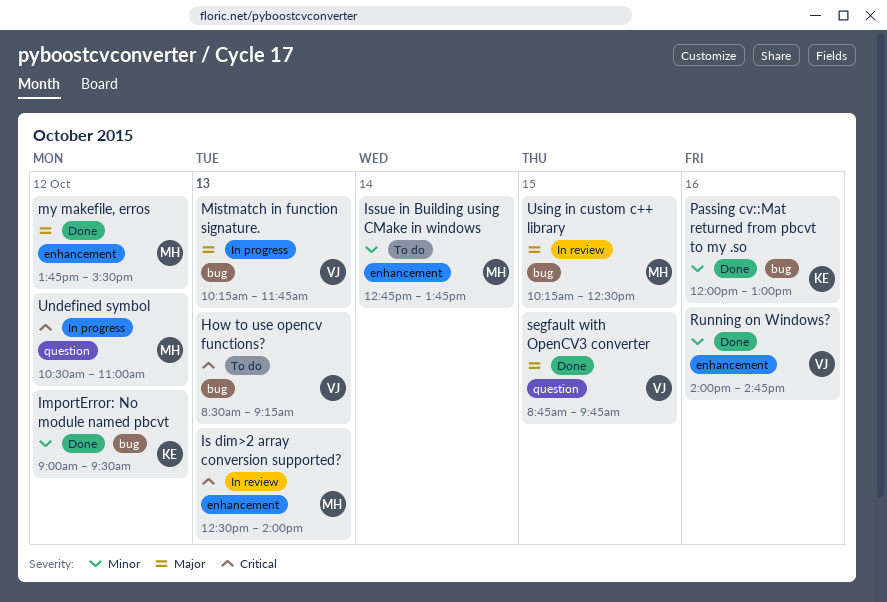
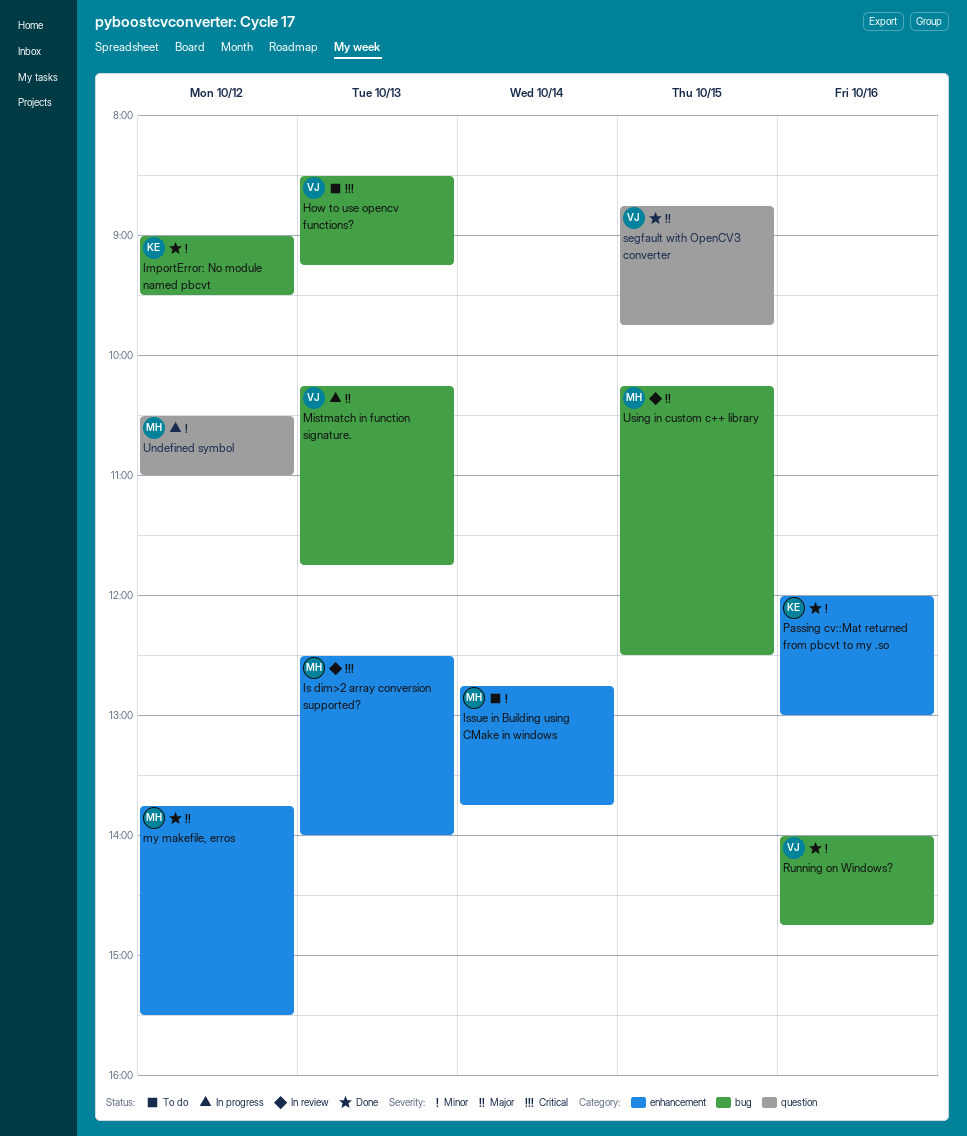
Passing cv::Mat returned from pbcvt to my .so, label: bug -> enhancement
Running on Windows?, label: enhancement -> bug
Undefined symbol, priority: Critical -> Minor

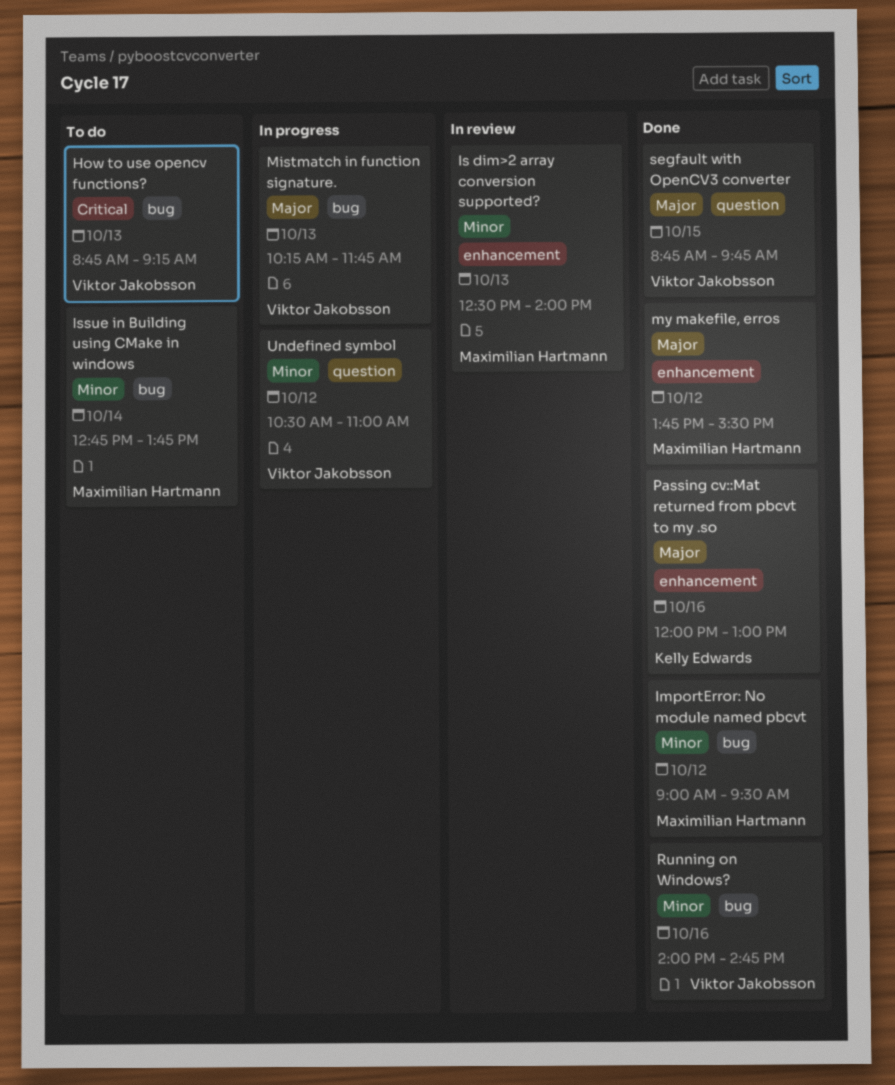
How to use opencv functions?, begins: 08:30 -> 08:45
ImportError: No module named pbcvt, owner: Kelly Edwards -> Maximilian Hartmann
Is dim>2 array conversion supported?, priority: Critical -> Minor
Issue in Building using CMake in windows, label: enhancement -> bug
Passing cv::Mat returned from pbcvt to my .so, priority: Minor -> Major
Undefined symbol, owner: Maximilian Hartmann -> Viktor Jakobsson
Using in custom c++ library: present -> none

